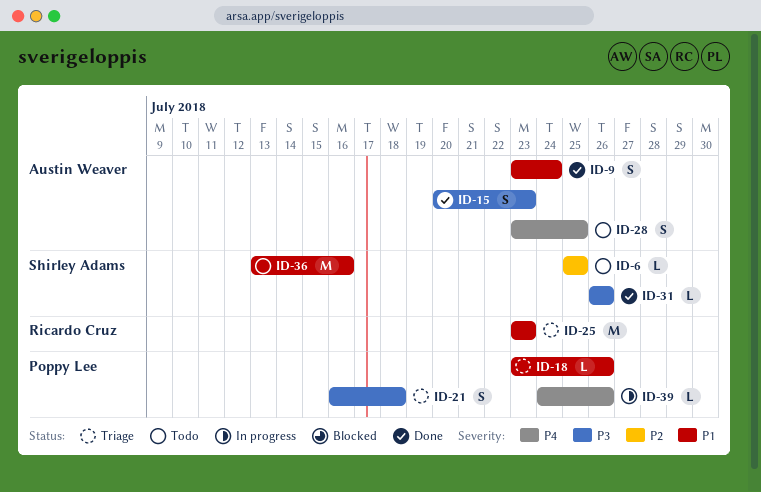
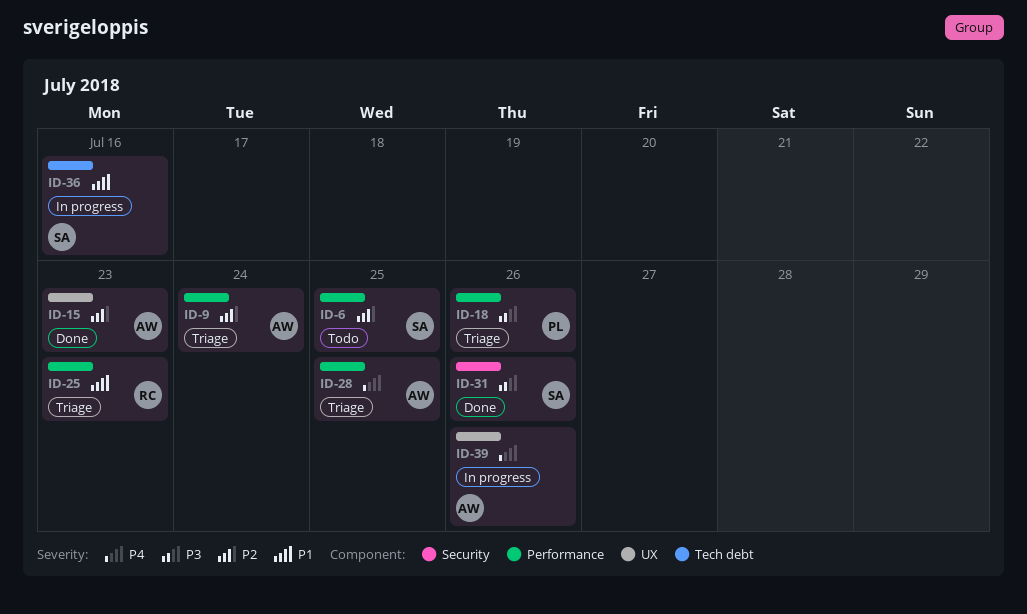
ID-9, status: Done -> Triage
ID-9, priority: P1 -> P2
ID-15, priority: P3 -> P2
ID-18, priority: P1 -> P3
ID-21: present -> none
ID-28, status: Todo -> Triage
ID-36, status: Todo -> In progress
ID-39, owner: Poppy Lee -> Austin Weaver

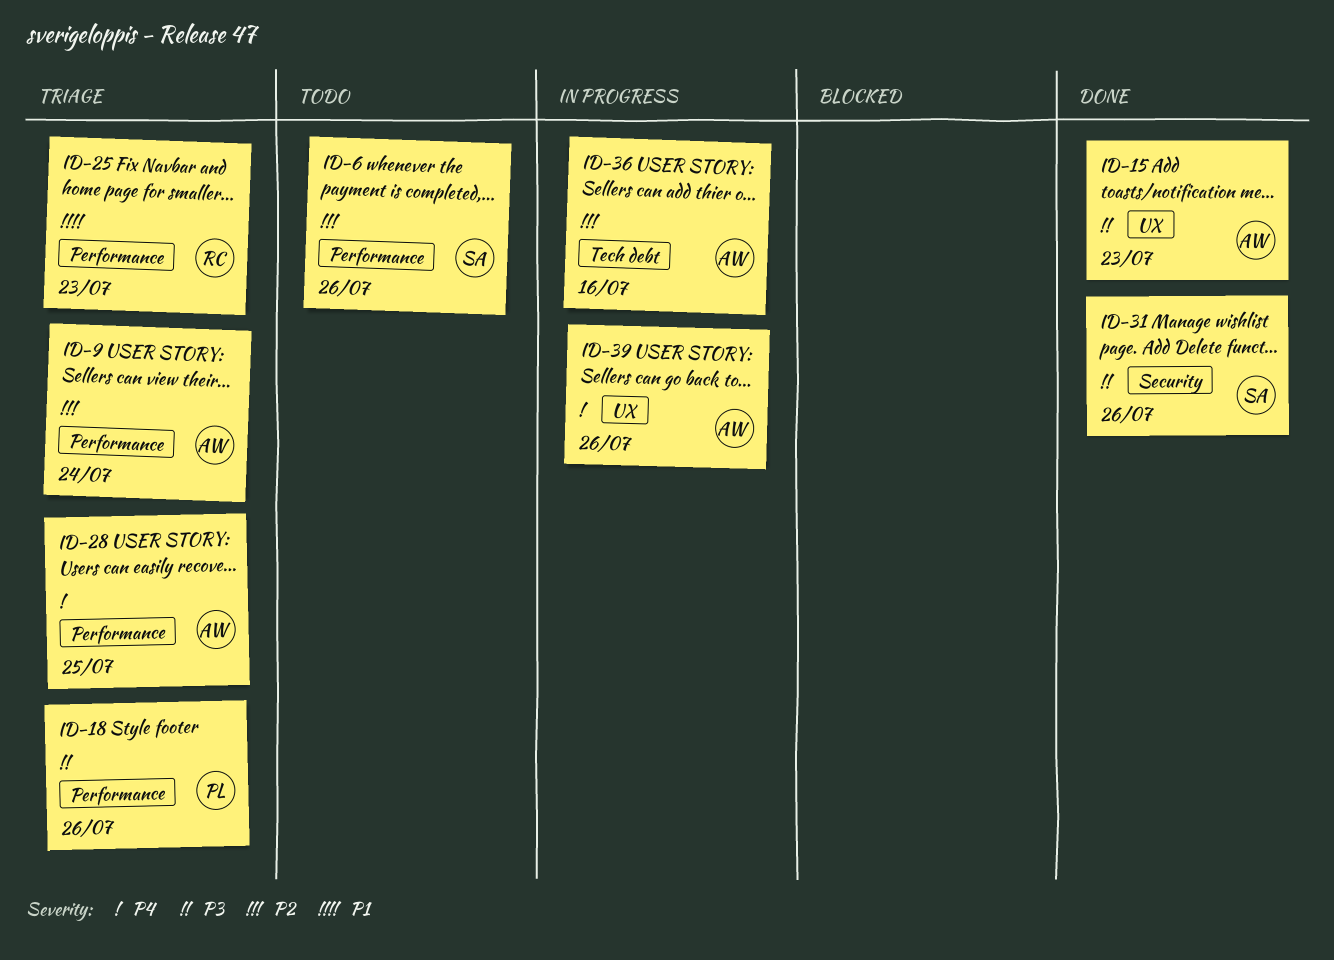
ID-6, due: Jul 25 -> Jul 26
ID-15, priority: P2 -> P3
ID-36, owner: SA -> AW
ID-36, priority: P1 -> P2

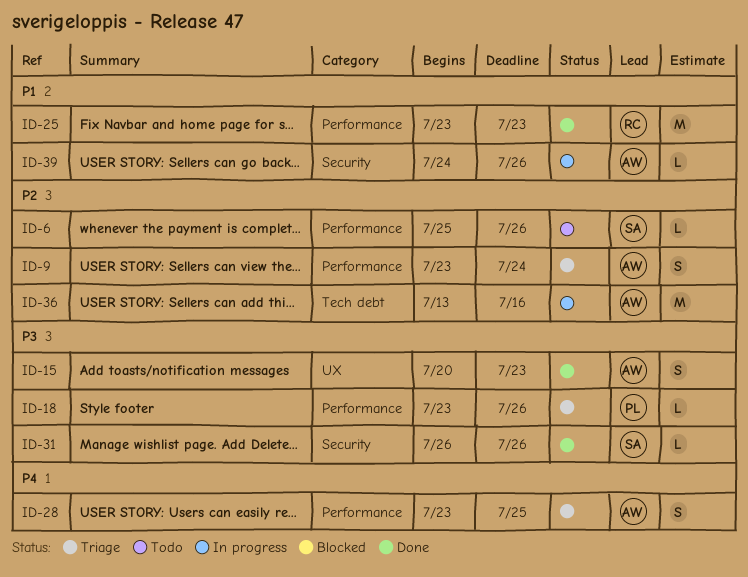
ID-25, status: Triage -> Done
ID-39, priority: P4 -> P1
ID-39, label: UX -> Security

